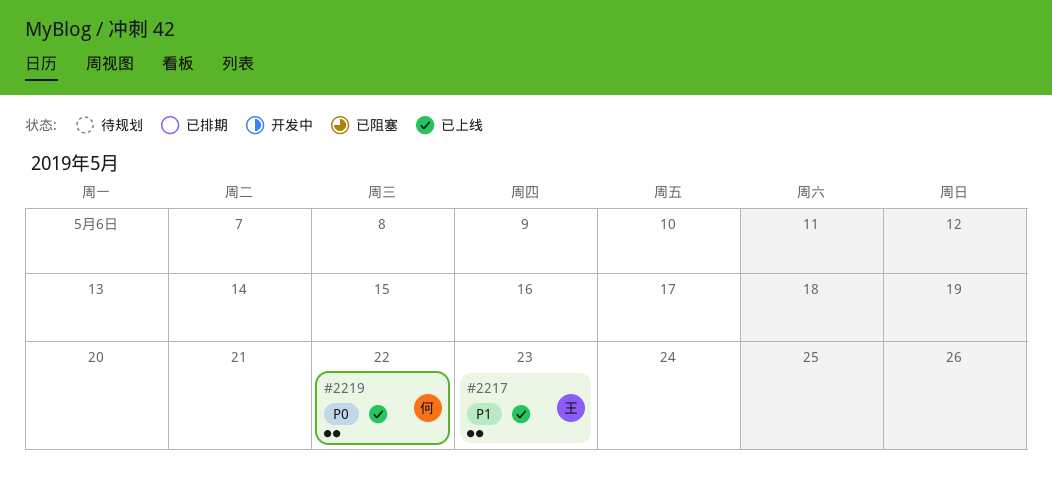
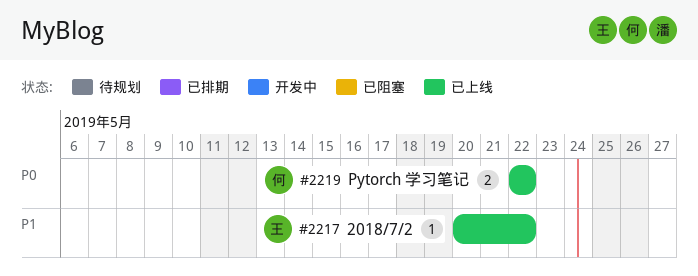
#2217, estimate: 2 -> 1
#2217, due: May 23 -> May 22

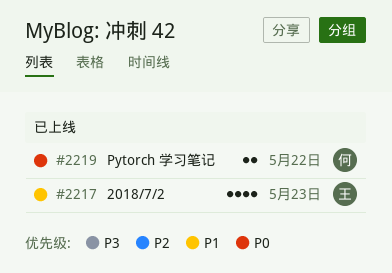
#2217, estimate: 1 -> 4
#2217, due: May 22 -> May 23

